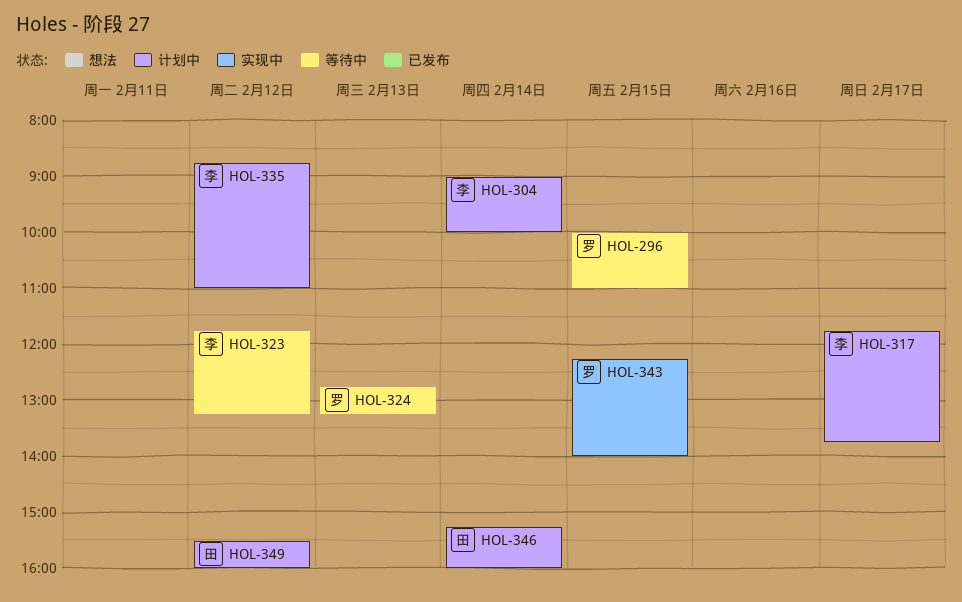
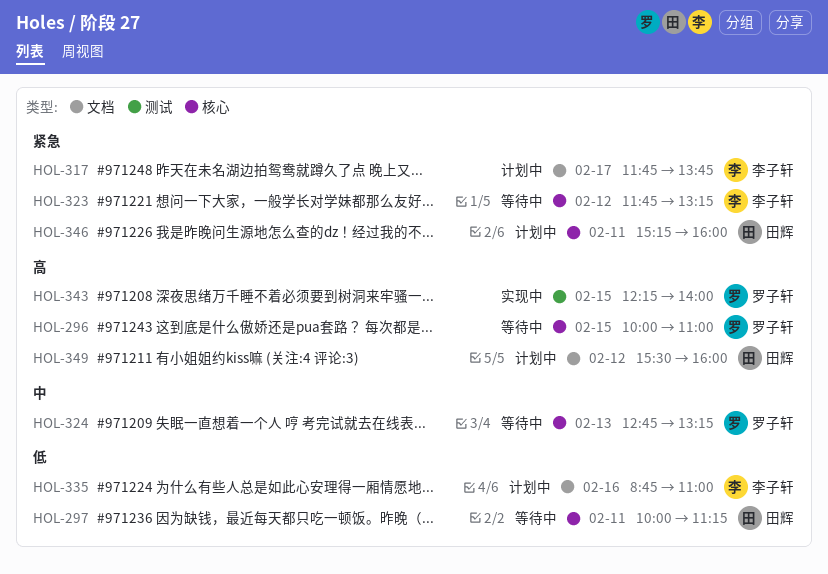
HOL-297: none -> present
HOL-304: present -> none
HOL-335, day: Feb 12 -> Feb 16
HOL-346, day: Feb 14 -> Feb 11

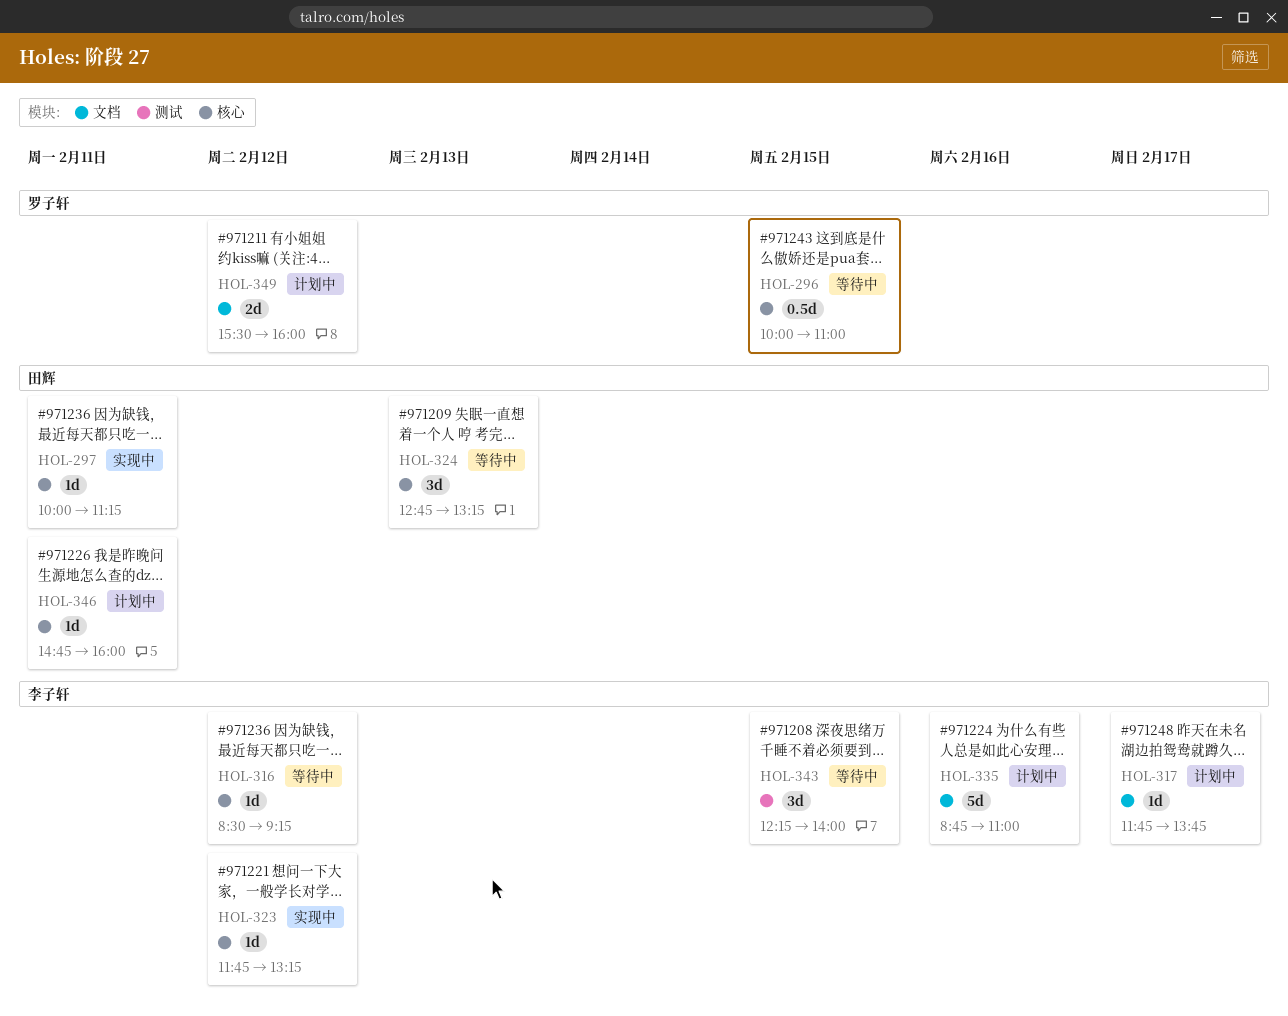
HOL-297, status: 等待中 -> 实现中
HOL-316: none -> present
HOL-323, status: 等待中 -> 实现中
HOL-324, owner: 罗子轩 -> 田辉
HOL-343, status: 实现中 -> 等待中
HOL-343, owner: 罗子轩 -> 李子轩
HOL-346, begins: 15:15 -> 14:45
HOL-349, owner: 田辉 -> 罗子轩

